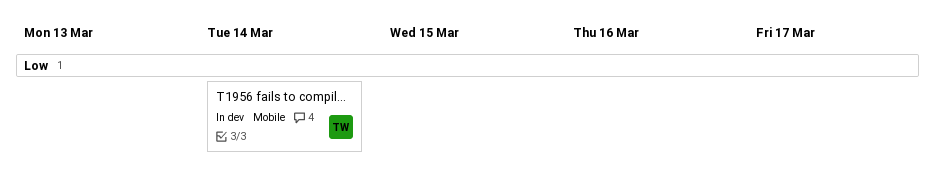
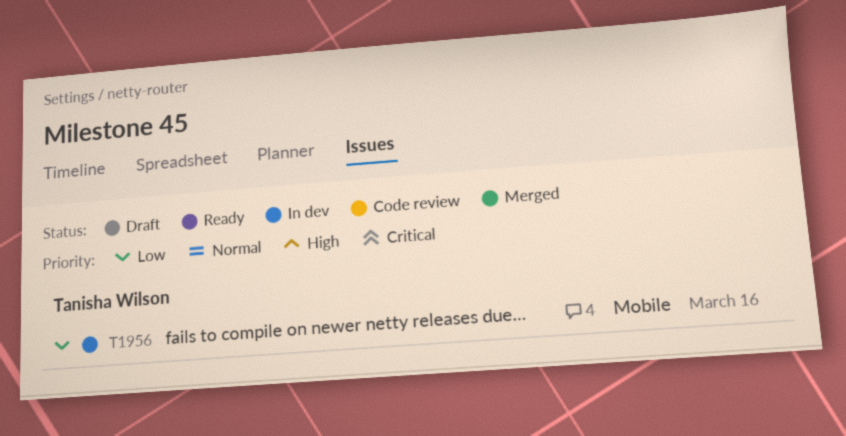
T1956, due: Mar 14 -> Mar 16

